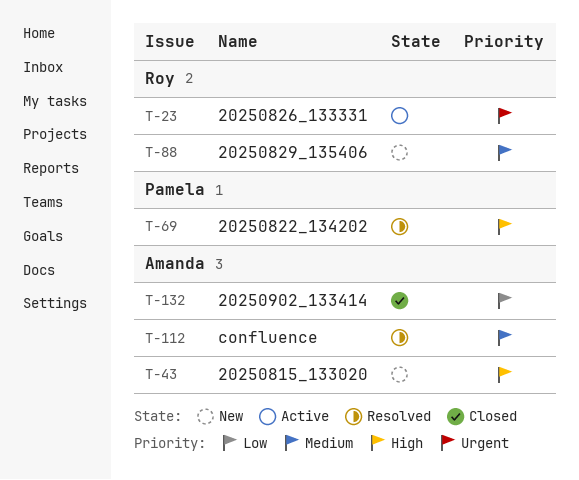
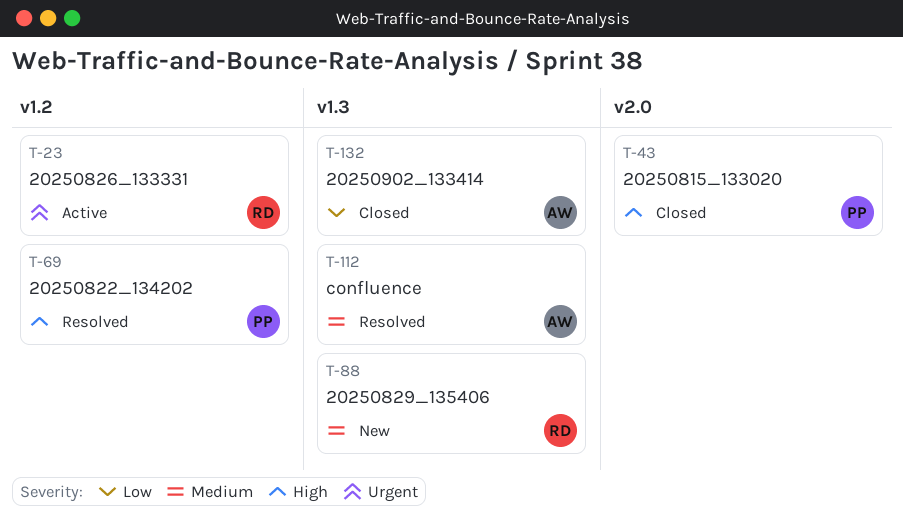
T-43, status: New -> Closed
T-43, owner: Amanda -> Pamela

